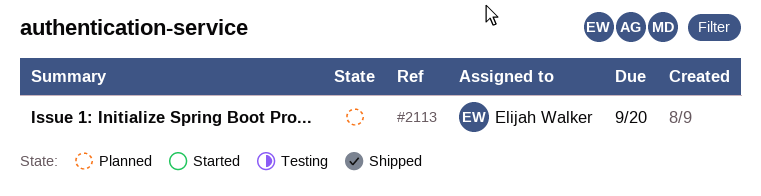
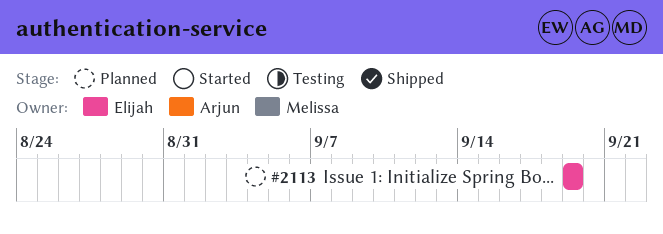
#2113, due: Sep 20 -> Sep 19

